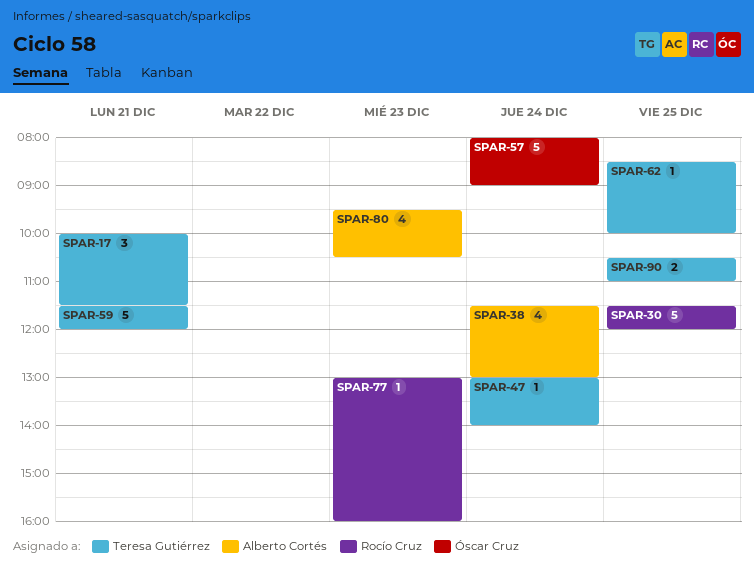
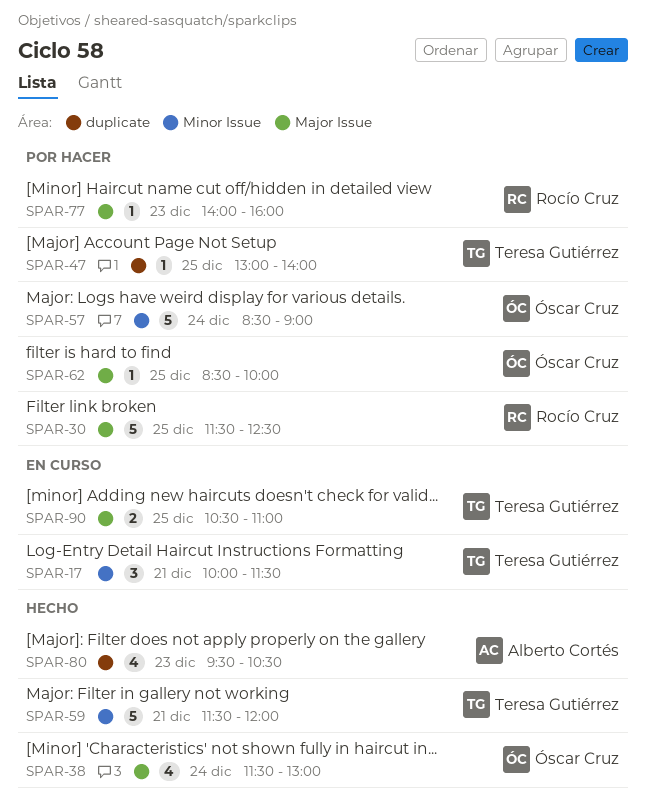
SPAR-30, ends: 12:00 -> 12:30
SPAR-38, owner: Alberto Cortés -> Óscar Cruz
SPAR-47, day: Dec 24 -> Dec 25
SPAR-57, begins: 08:00 -> 08:30
SPAR-62, owner: Teresa Gutiérrez -> Óscar Cruz
SPAR-77, begins: 13:00 -> 14:00

